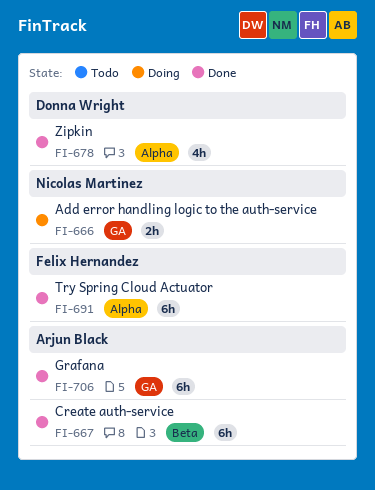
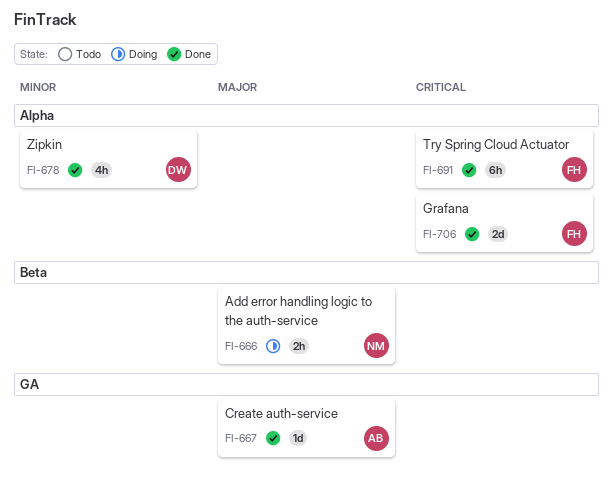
FI-666, label: GA -> Beta
FI-667, label: Beta -> GA
FI-667, estimate: 6h -> 1d
FI-706, owner: Arjun Black -> Felix Hernandez
FI-706, label: GA -> Alpha
FI-706, estimate: 6h -> 2d

